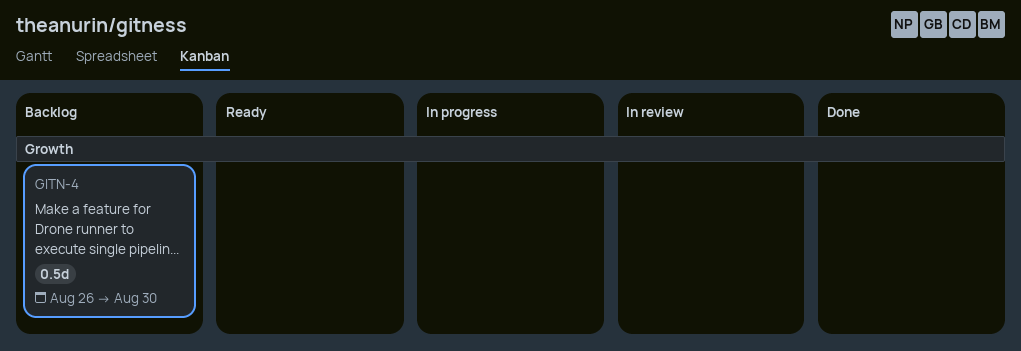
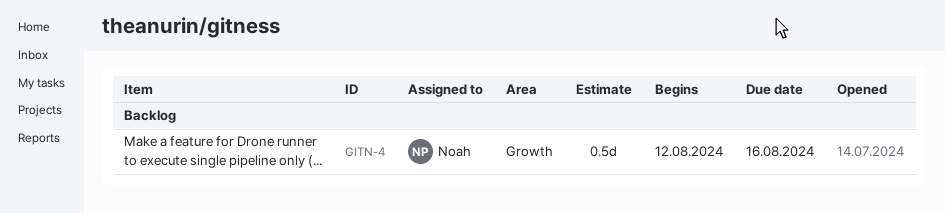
GITN-4, start: Aug 26 -> Aug 12
GITN-4, due: Aug 30 -> Aug 16

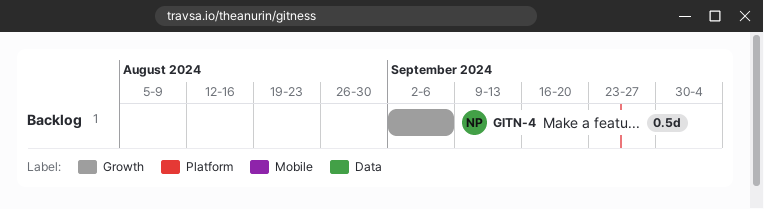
GITN-4, start: Aug 12 -> Sep 2
GITN-4, due: Aug 16 -> Sep 6

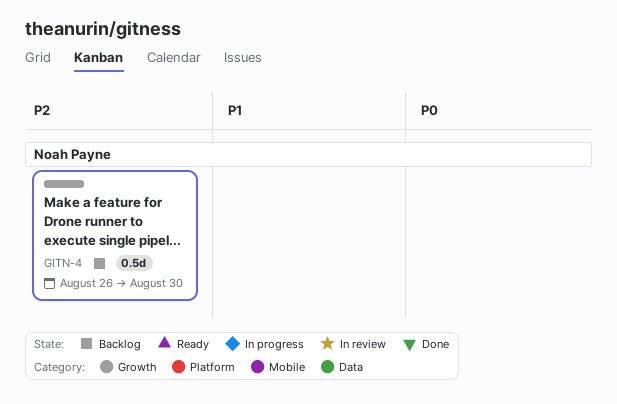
GITN-4, start: Sep 2 -> Aug 26
GITN-4, due: Sep 6 -> Aug 30

